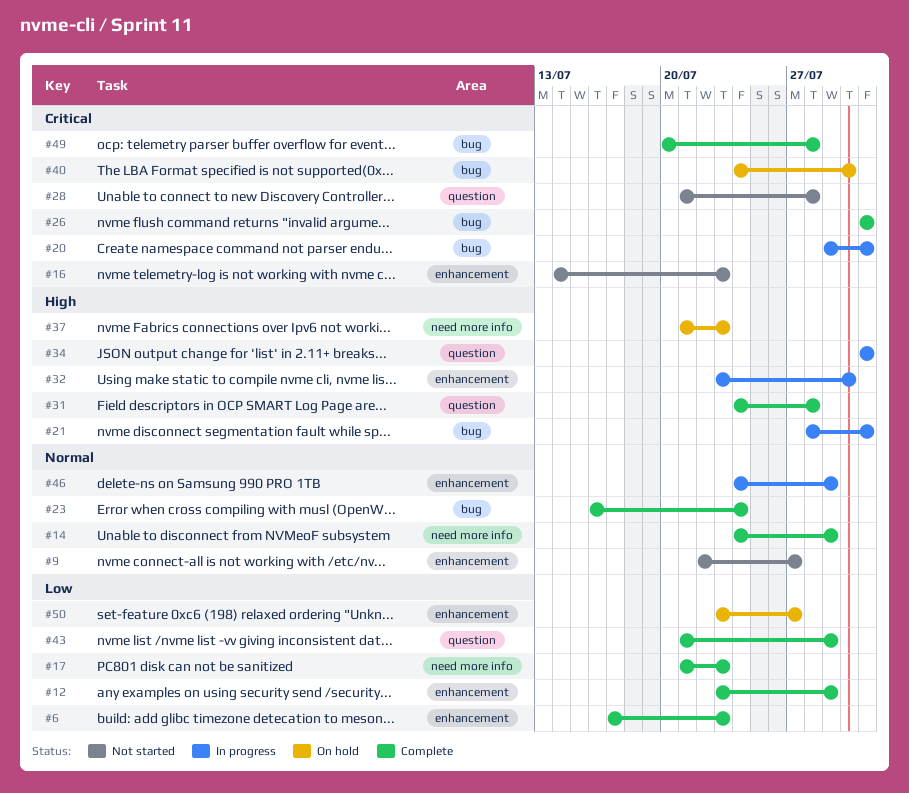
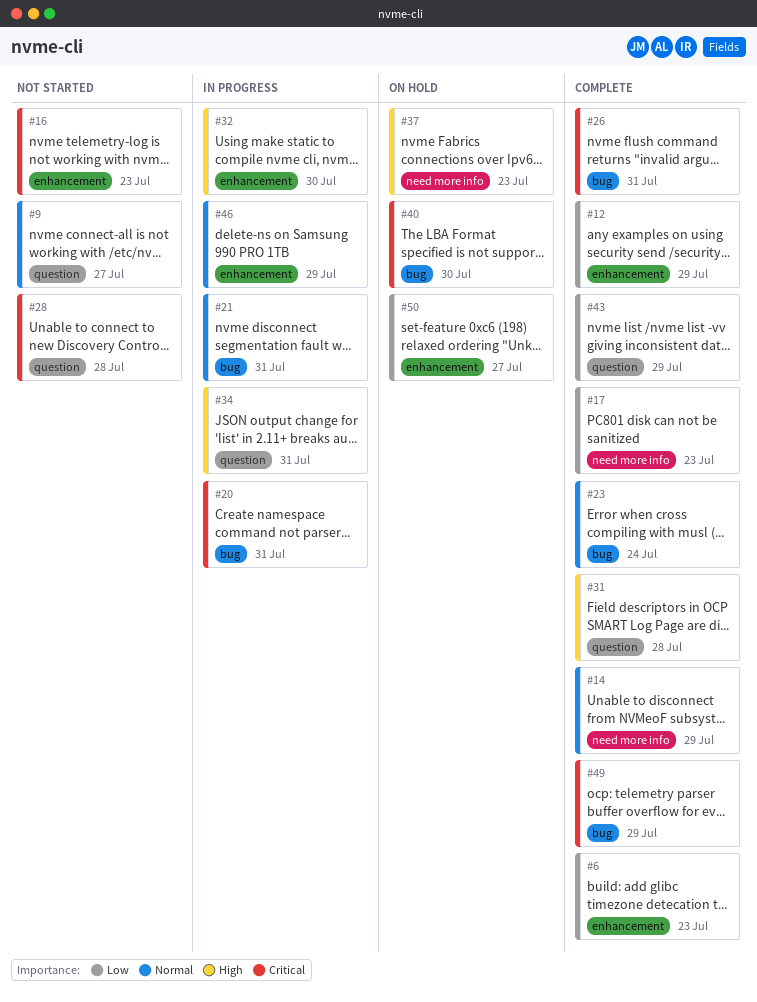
#9, label: enhancement -> question
#21, priority: High -> Normal
#49, due: Jul 28 -> Jul 29

